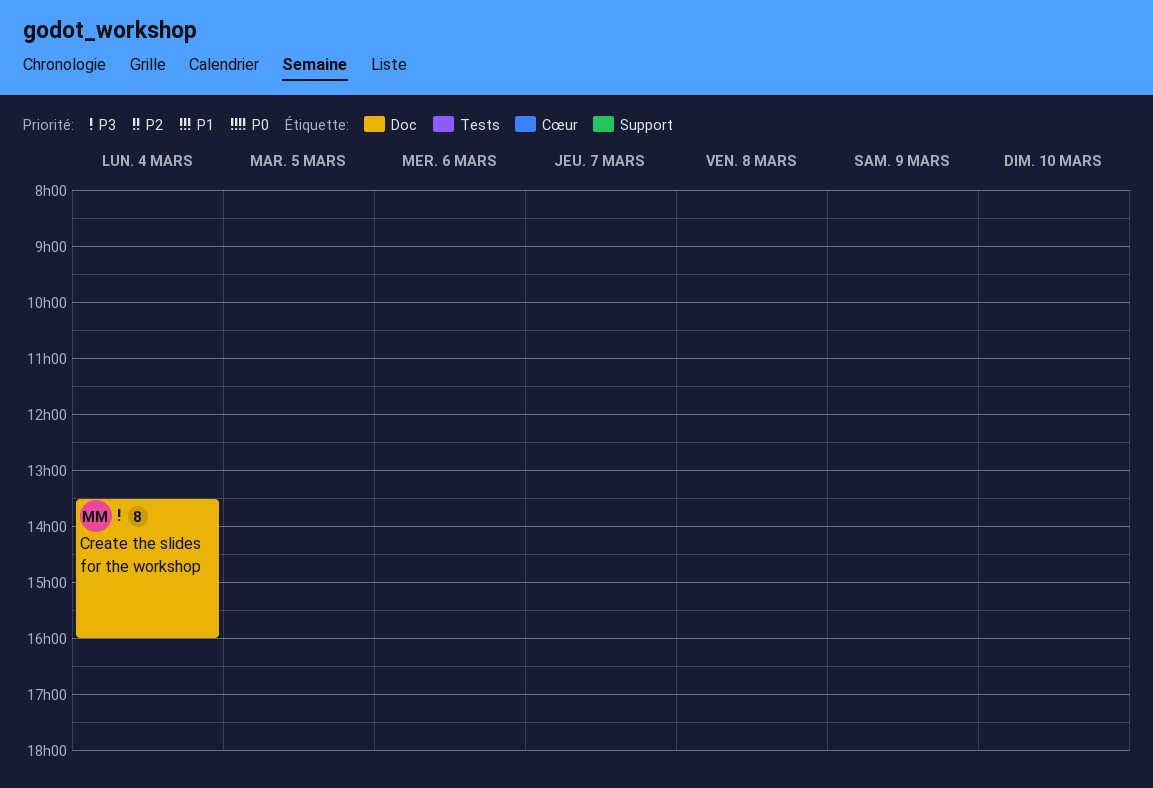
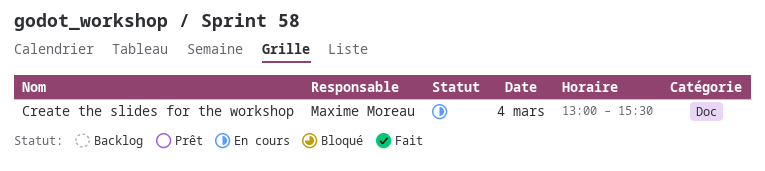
Create the slides for the workshop, begins: 13:30 -> 13:00
Create the slides for the workshop, ends: 16:00 -> 15:30

